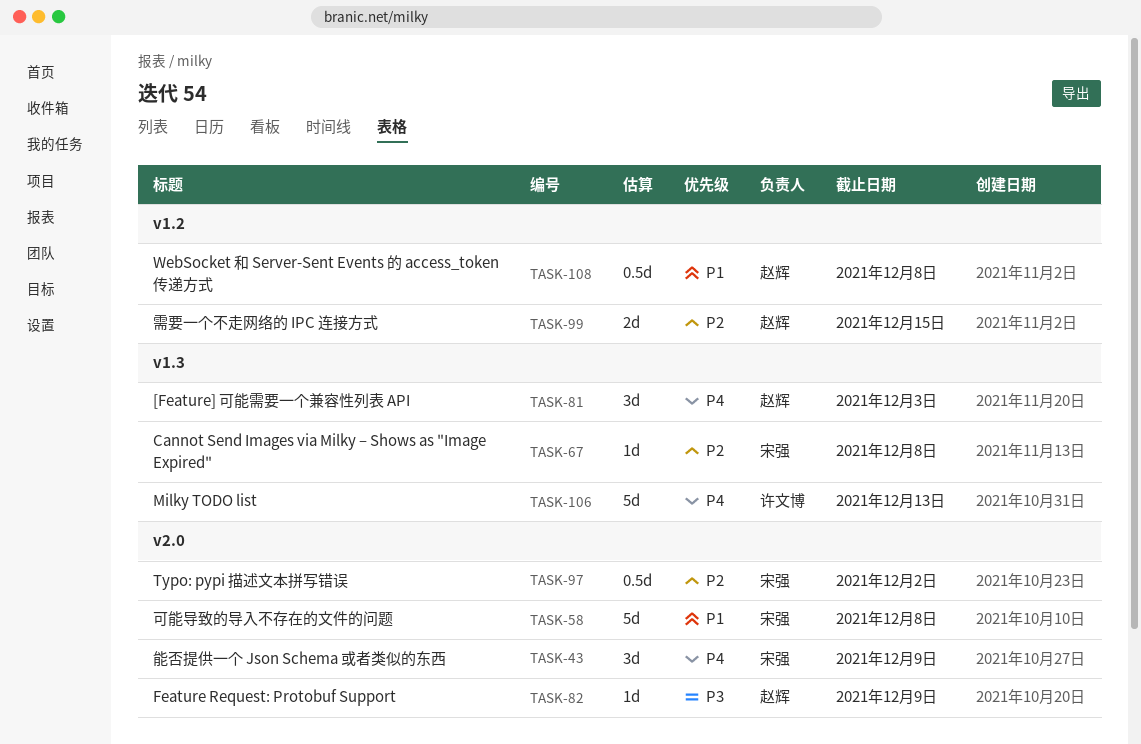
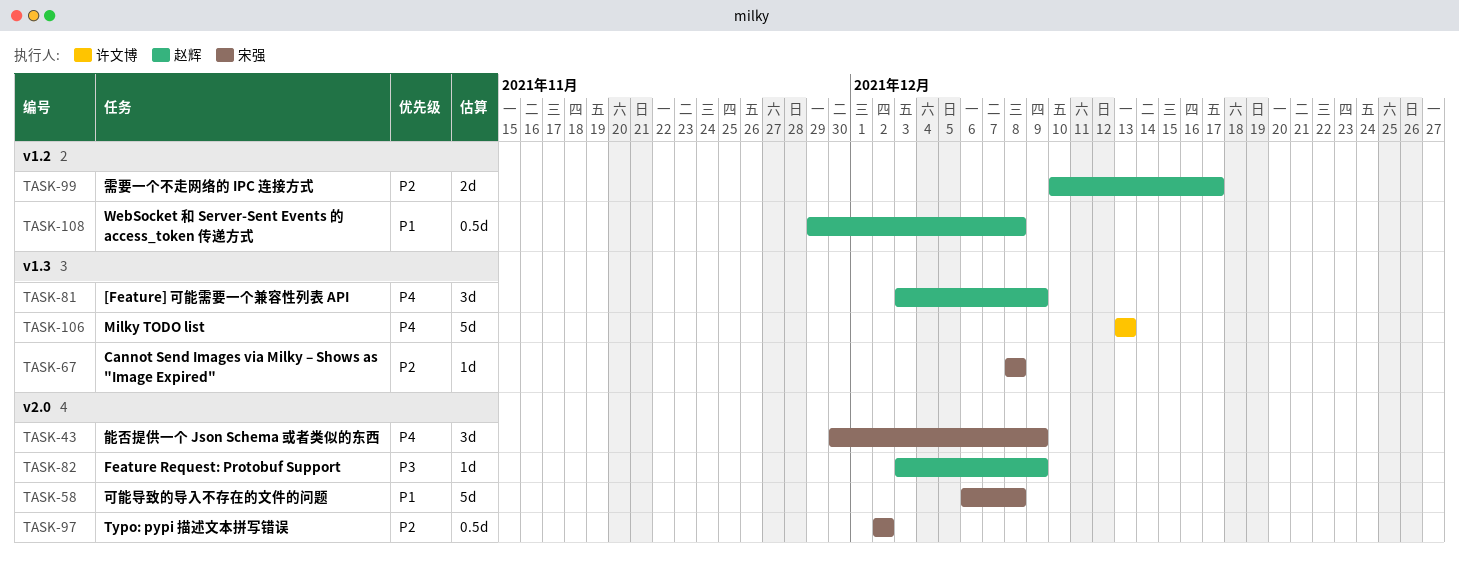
TASK-81, due: Dec 3 -> Dec 9
TASK-99, due: Dec 15 -> Dec 17

